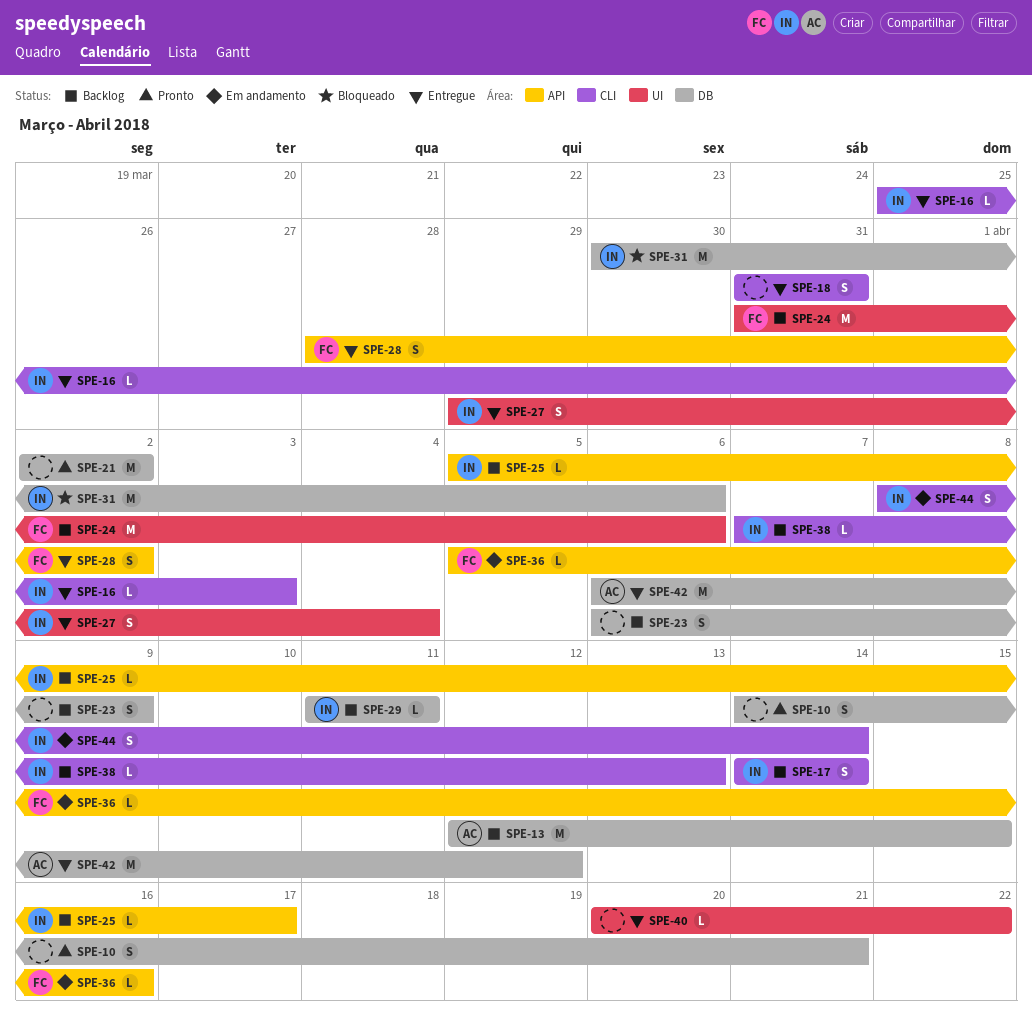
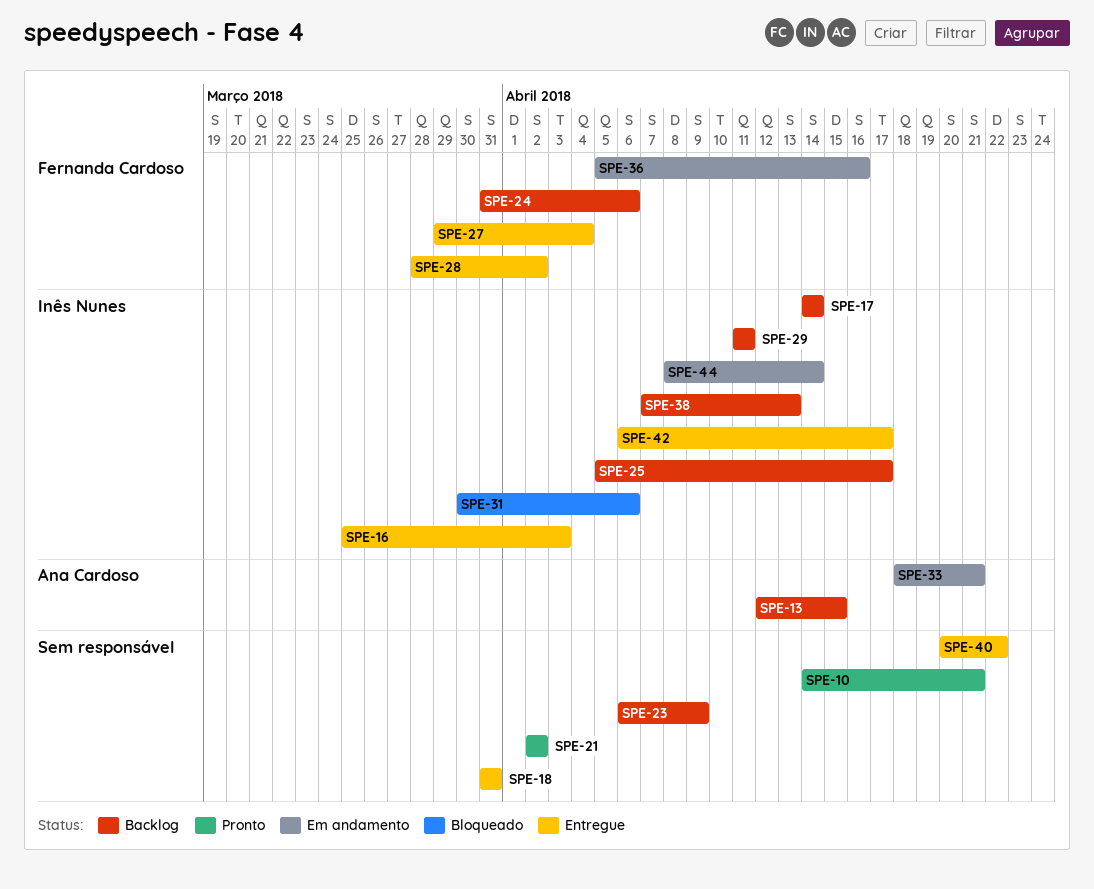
SPE-27, owner: Inês Nunes -> Fernanda Cardoso
SPE-33: none -> present
SPE-42, owner: Ana Cardoso -> Inês Nunes
SPE-42, due: Apr 12 -> Apr 17

